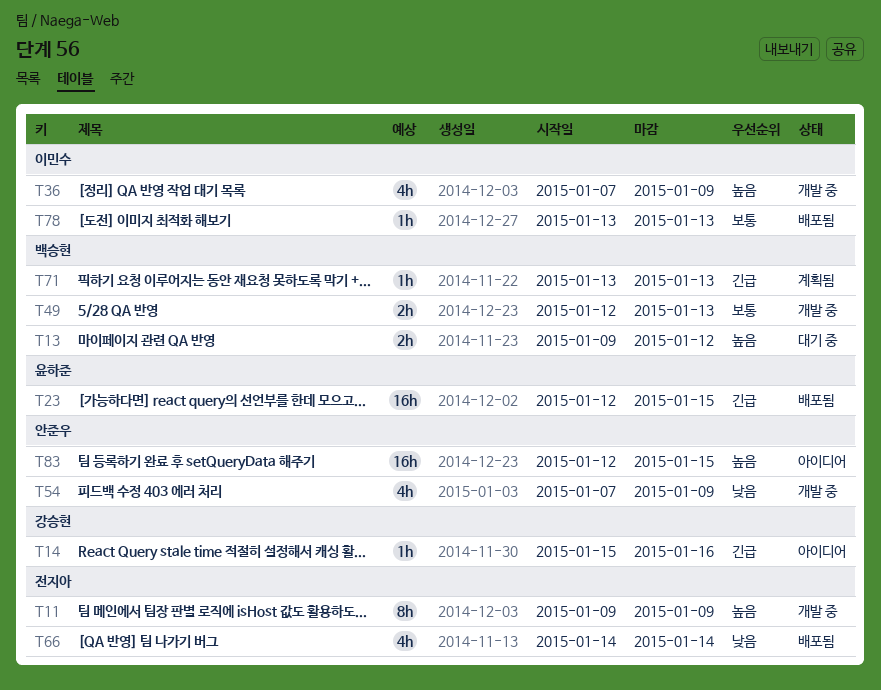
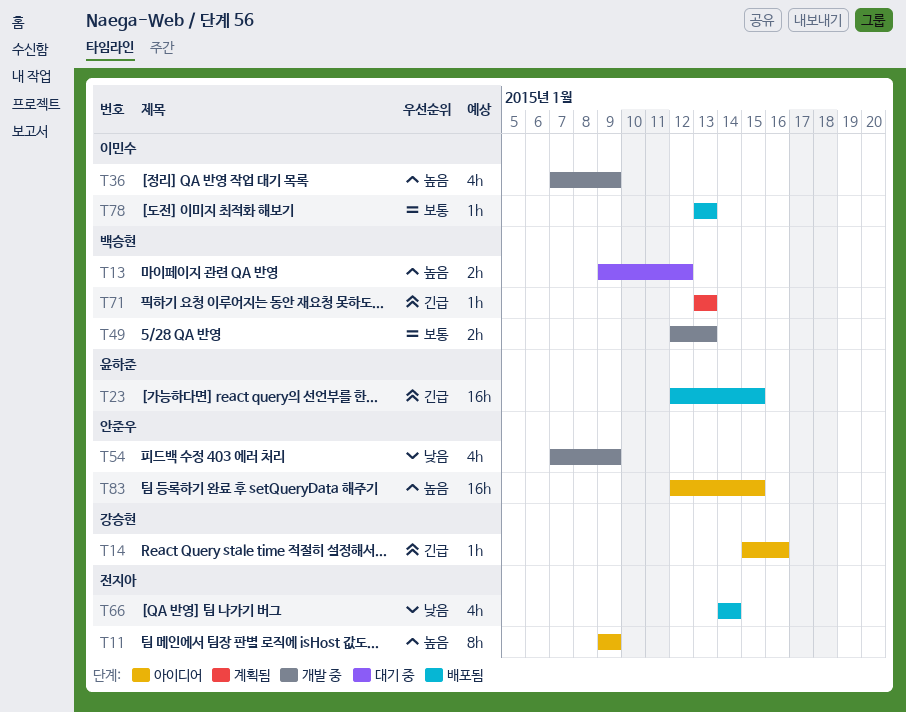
T11, status: 개발 중 -> 아이디어

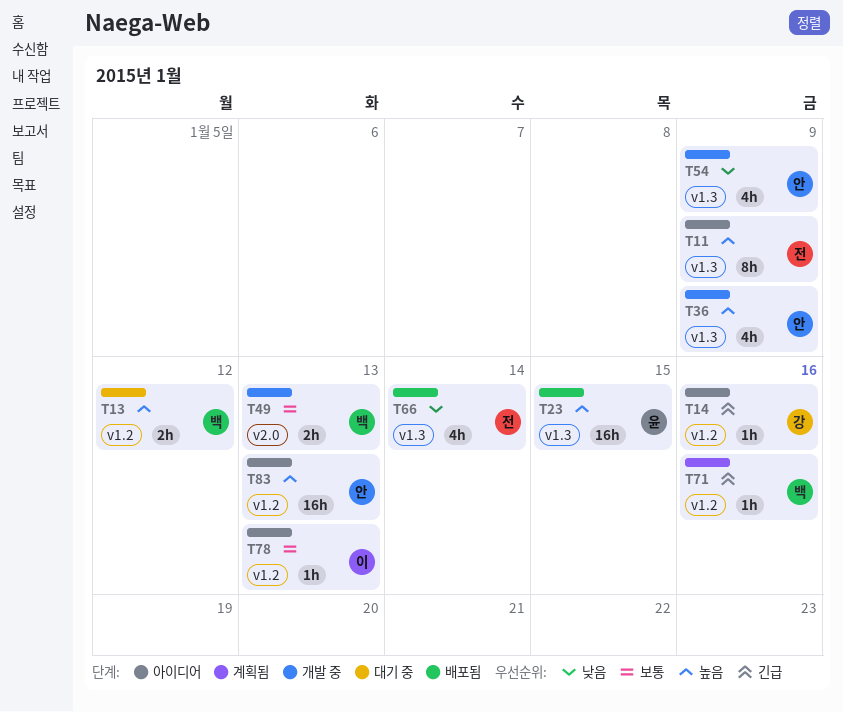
T23, priority: 긴급 -> 높음
T36, owner: 이민수 -> 안준우
T71, due: Jan 13 -> Jan 16
T78, status: 배포됨 -> 아이디어
T83, due: Jan 15 -> Jan 13

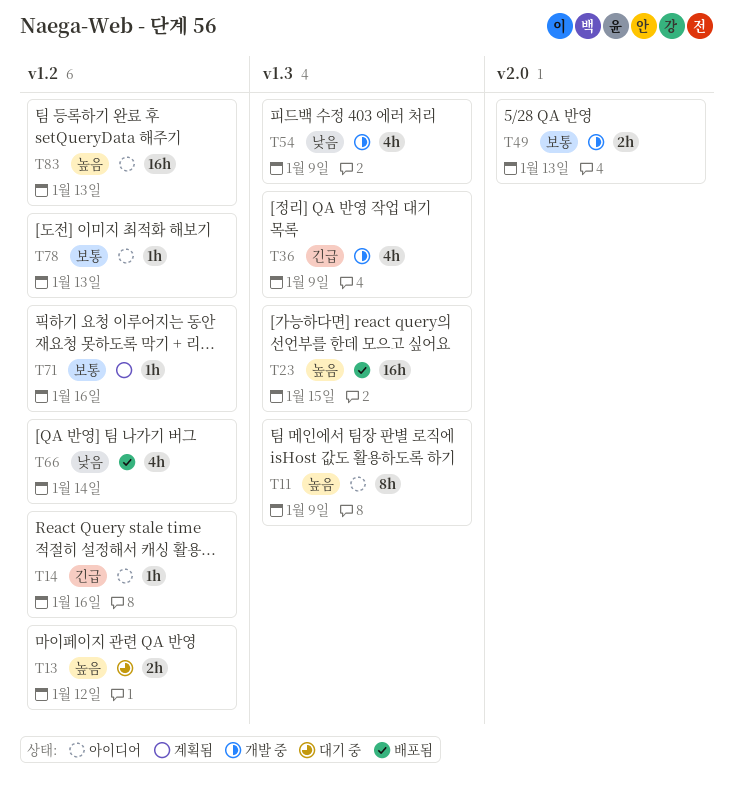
T36, priority: 높음 -> 긴급
T66, label: v1.3 -> v1.2
T71, priority: 긴급 -> 보통

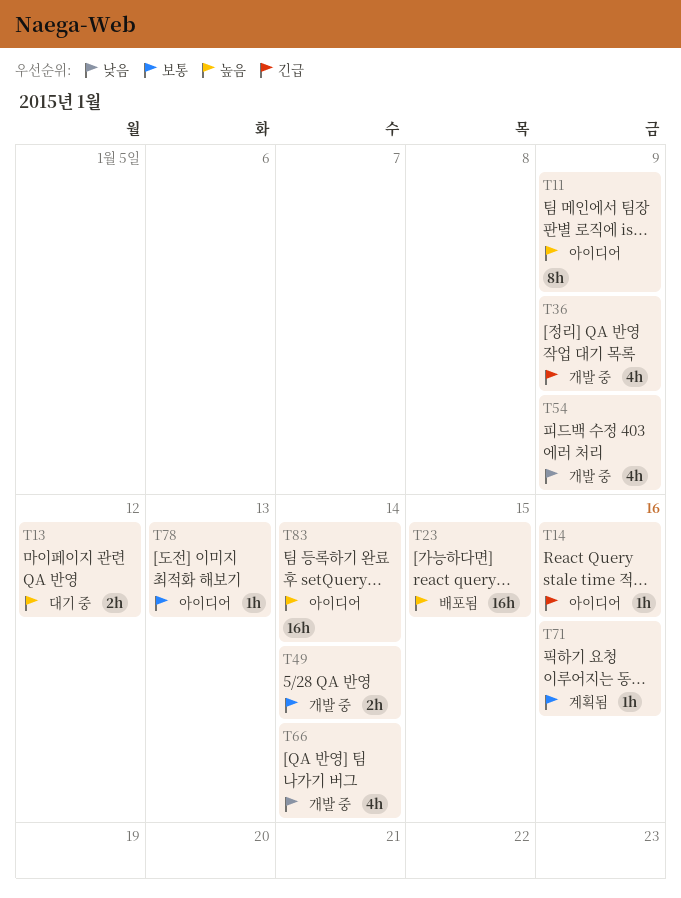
T49, due: Jan 13 -> Jan 14
T66, status: 배포됨 -> 개발 중
T83, due: Jan 13 -> Jan 14

